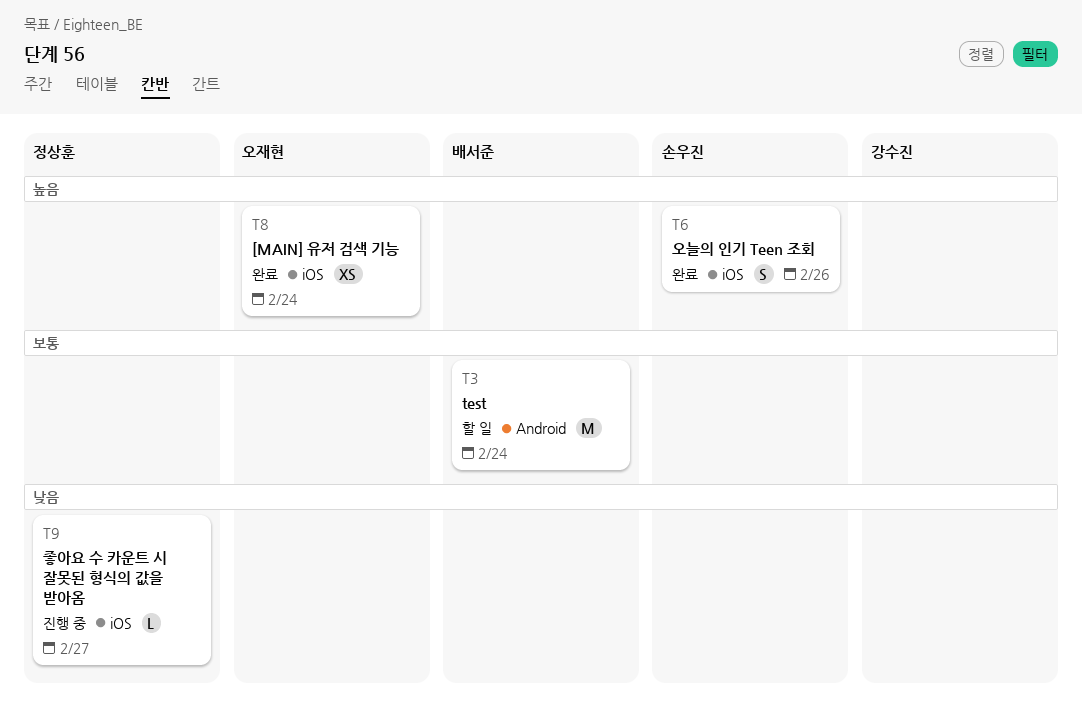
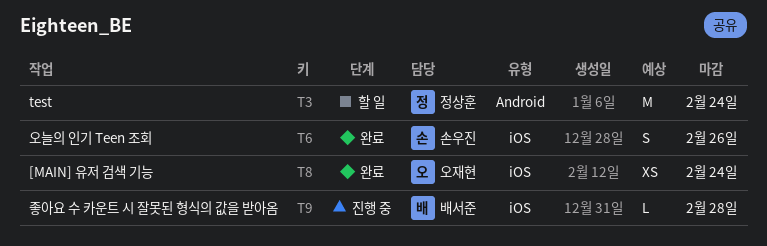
T3, owner: 배서준 -> 정상훈
T9, owner: 정상훈 -> 배서준
T9, due: Feb 27 -> Feb 28

